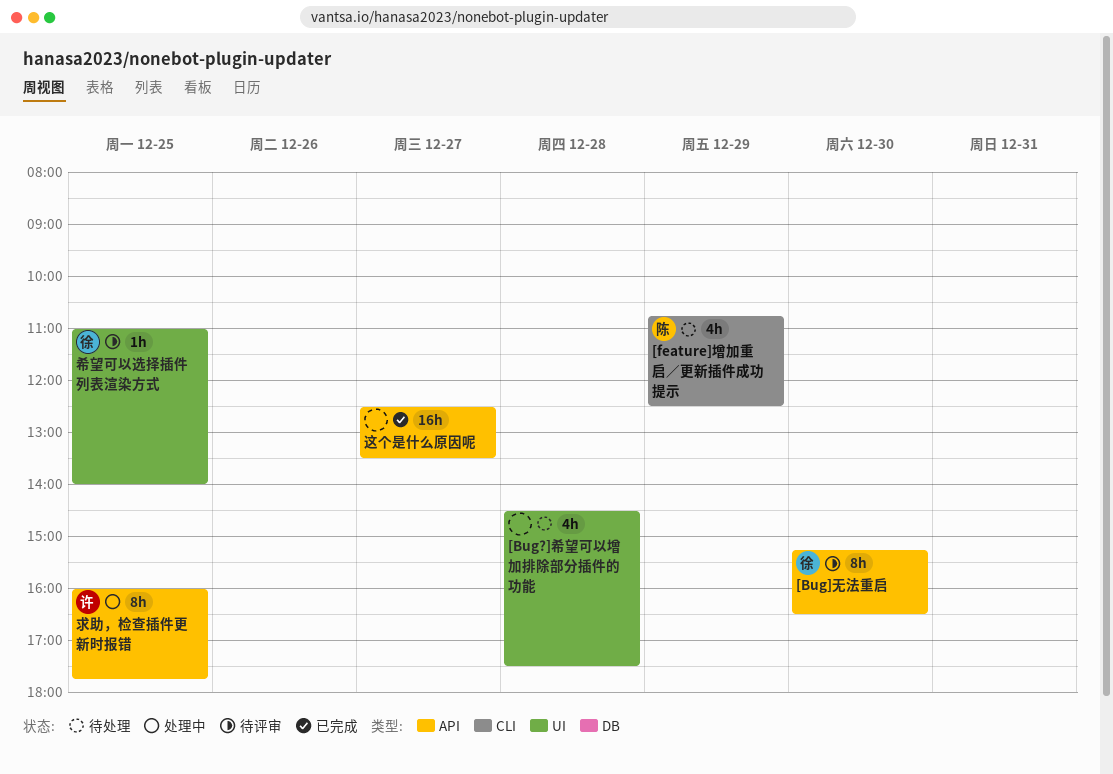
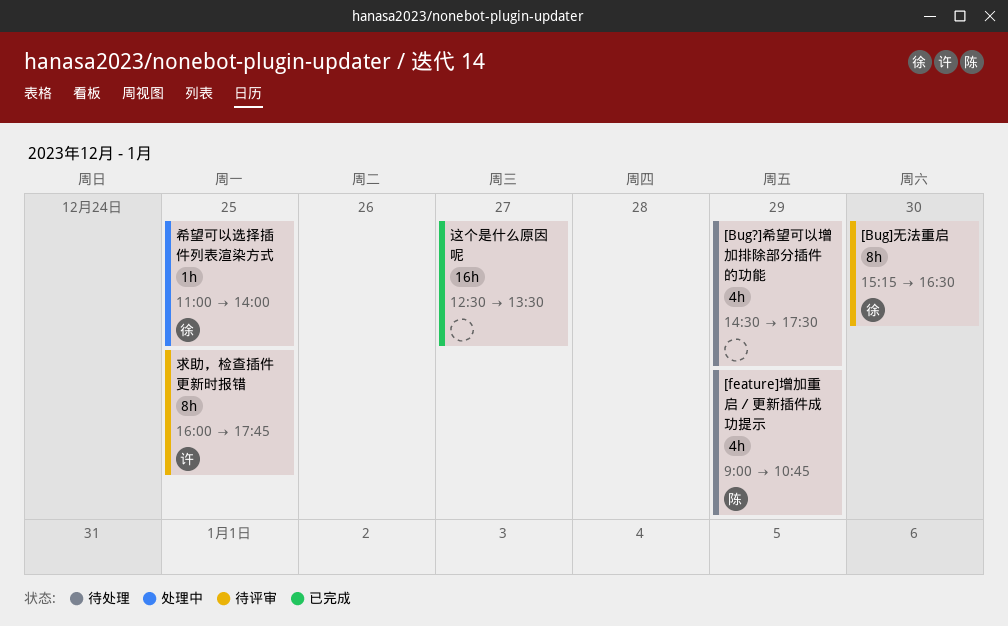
[Bug?]希望可以增加排除部分插件的功能, day: Dec 28 -> Dec 29
[feature]增加重启／更新插件成功提示, begins: 10:45 -> 09:00
[feature]增加重启／更新插件成功提示, ends: 12:30 -> 10:45
希望可以选择插件列表渲染方式, status: 待评审 -> 处理中
求助，检查插件更新时报错, status: 处理中 -> 待评审

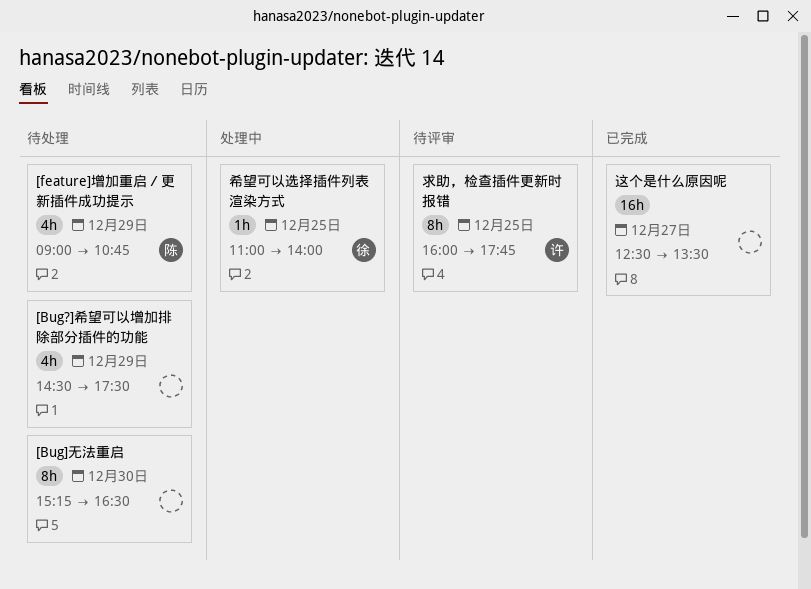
[Bug]无法重启, status: 待评审 -> 待处理
[Bug]无法重启, owner: 徐 -> none

